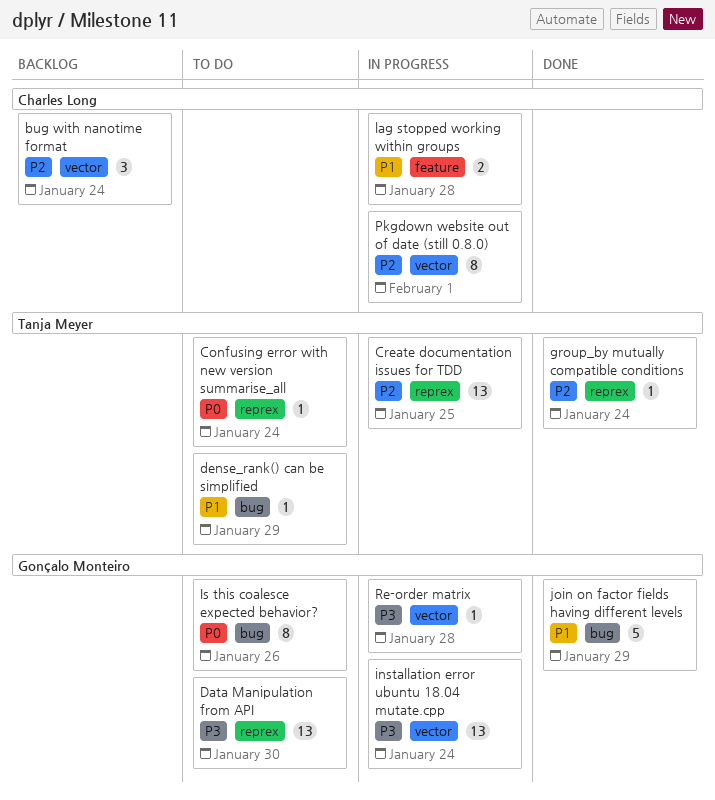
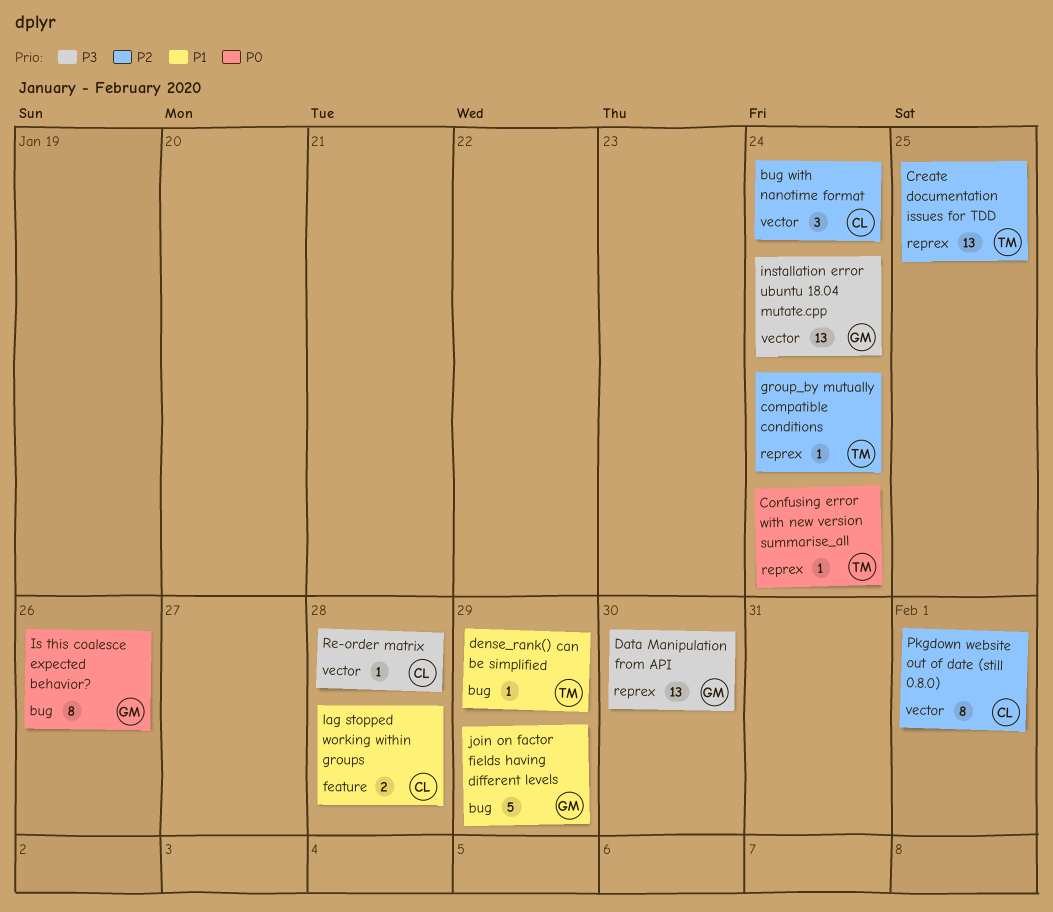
Re-order matrix, owner: Gonçalo Monteiro -> Charles Long

